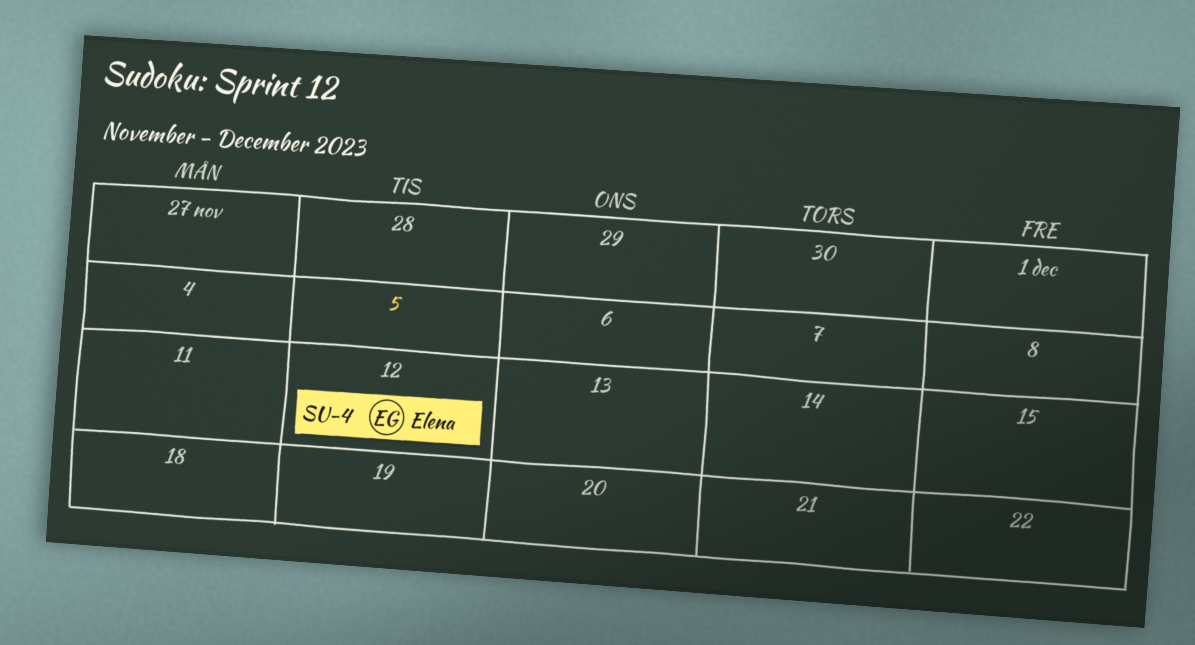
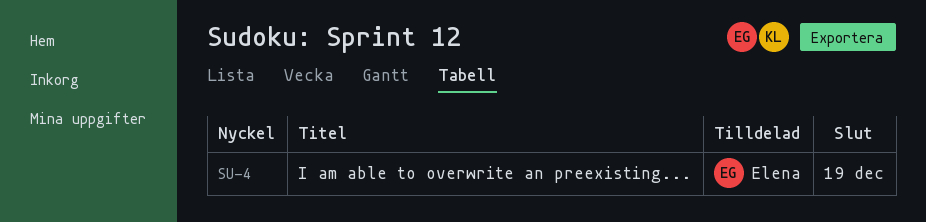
SU-4, due: Dec 12 -> Dec 19

